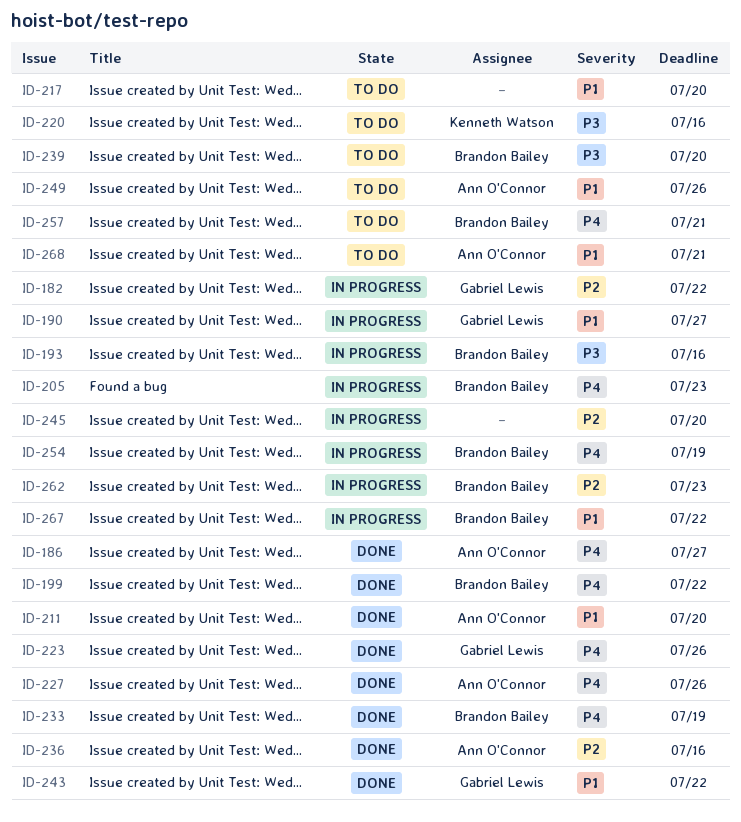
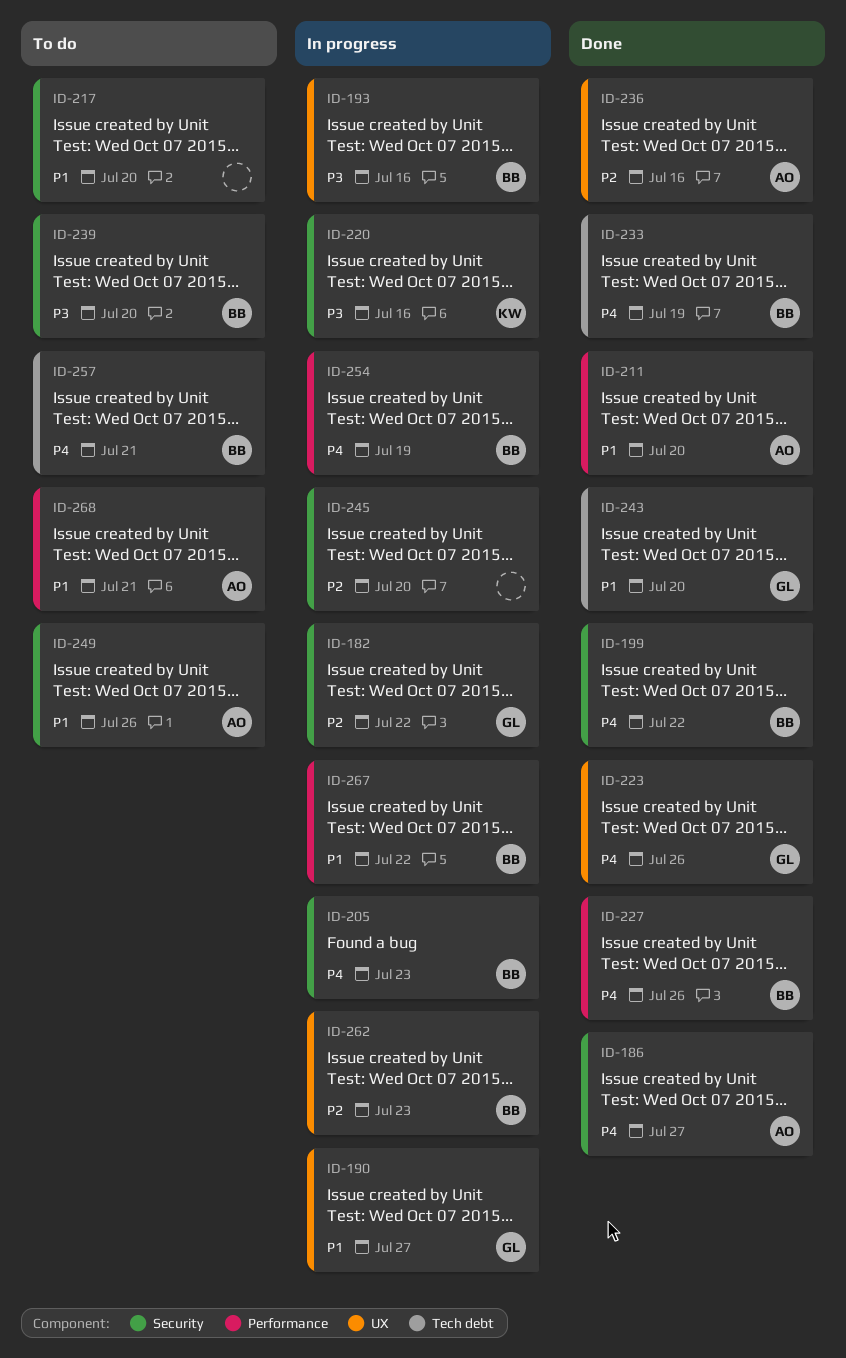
ID-220, status: To do -> In progress
ID-227, owner: Ann O'Connor -> Brandon Bailey
ID-243, due: Jul 22 -> Jul 20

